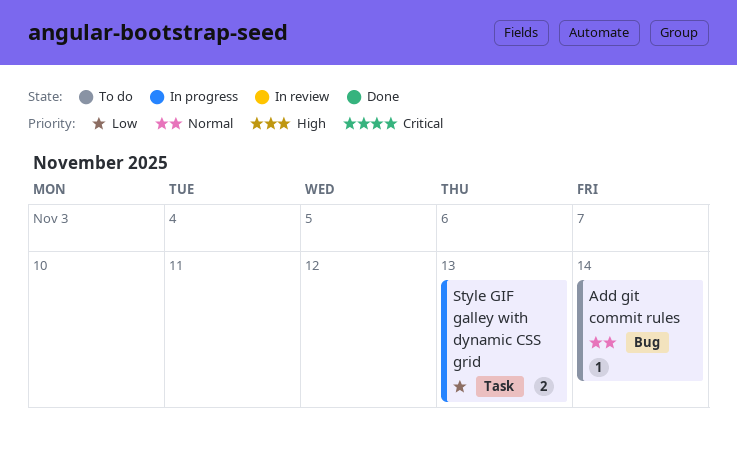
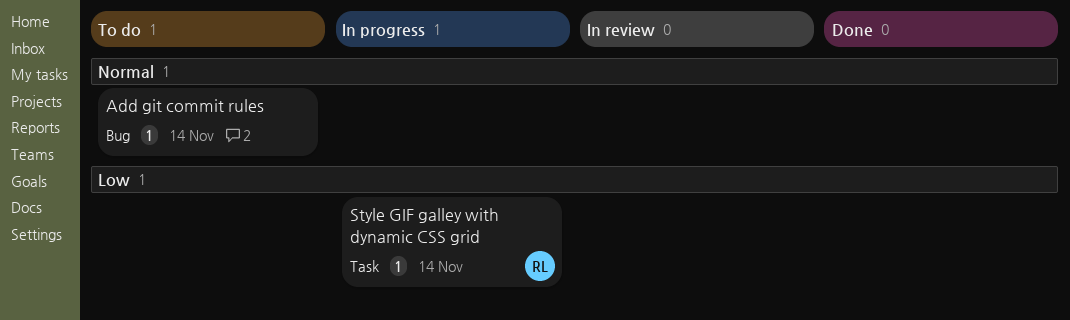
Style GIF galley with dynamic CSS grid, estimate: 2 -> 1
Style GIF galley with dynamic CSS grid, due: Nov 13 -> Nov 14

